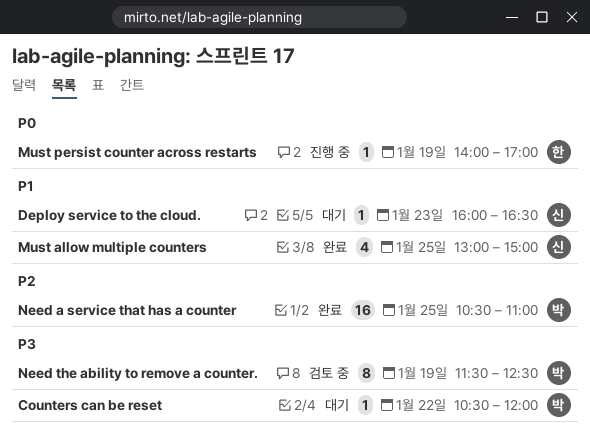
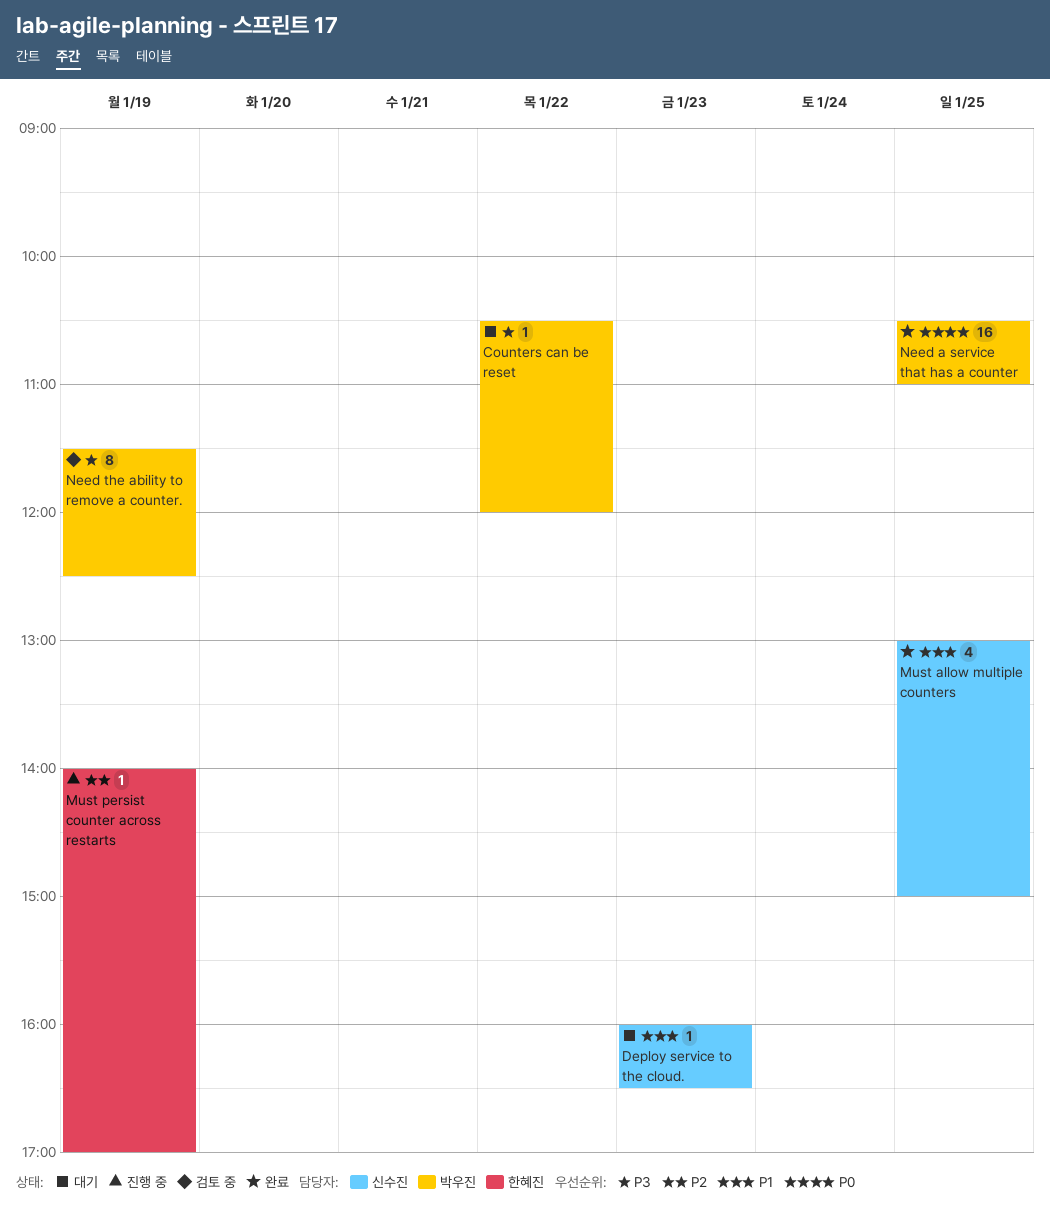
Must persist counter across restarts, priority: P0 -> P2
Need a service that has a counter, priority: P2 -> P0

